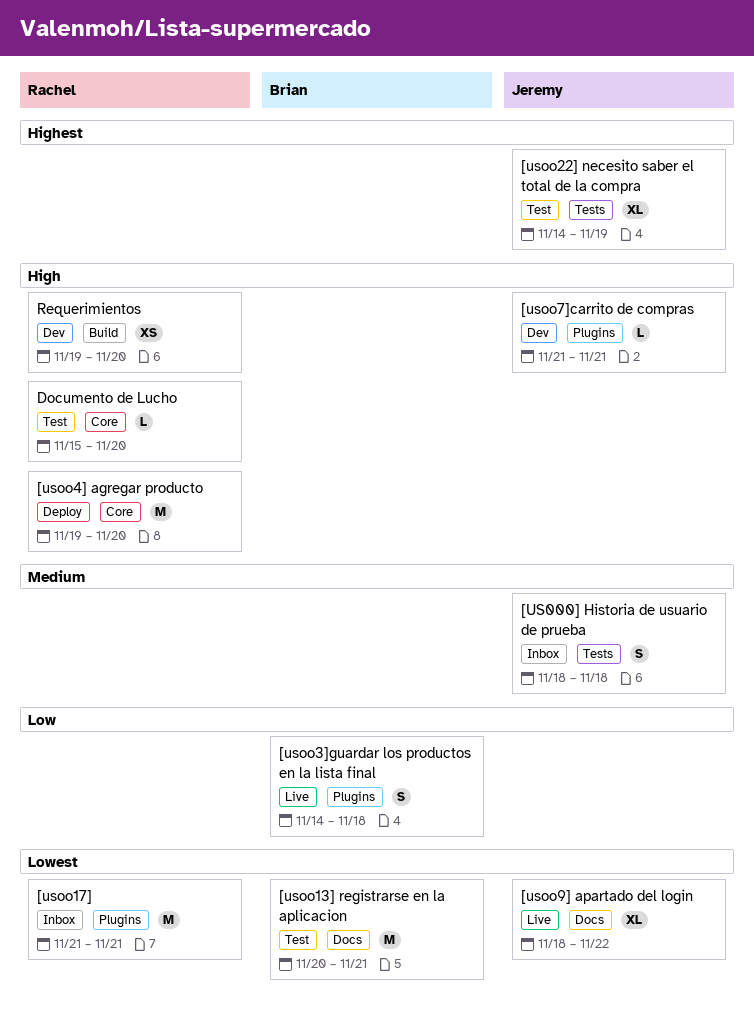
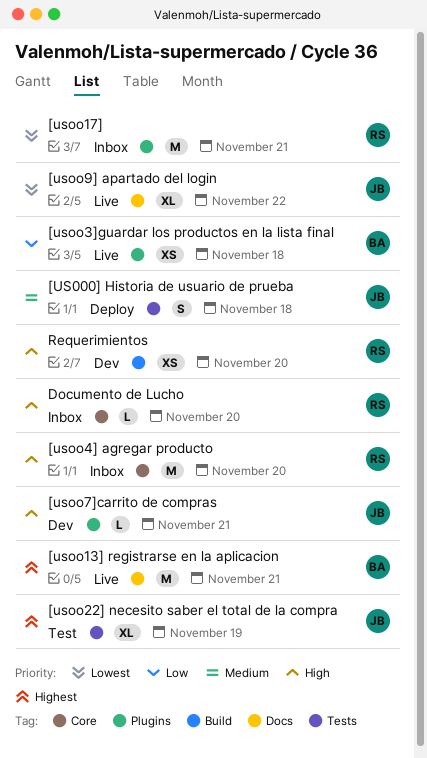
[US000] Historia de usuario de prueba, status: Inbox -> Deploy
[usoo13] registrarse en la aplicacion, status: Test -> Live
[usoo13] registrarse en la aplicacion, priority: Lowest -> Highest
[usoo3]guardar los productos en la lista final, estimate: S -> XS
[usoo4] agregar producto, status: Deploy -> Inbox
Documento de Lucho, status: Test -> Inbox

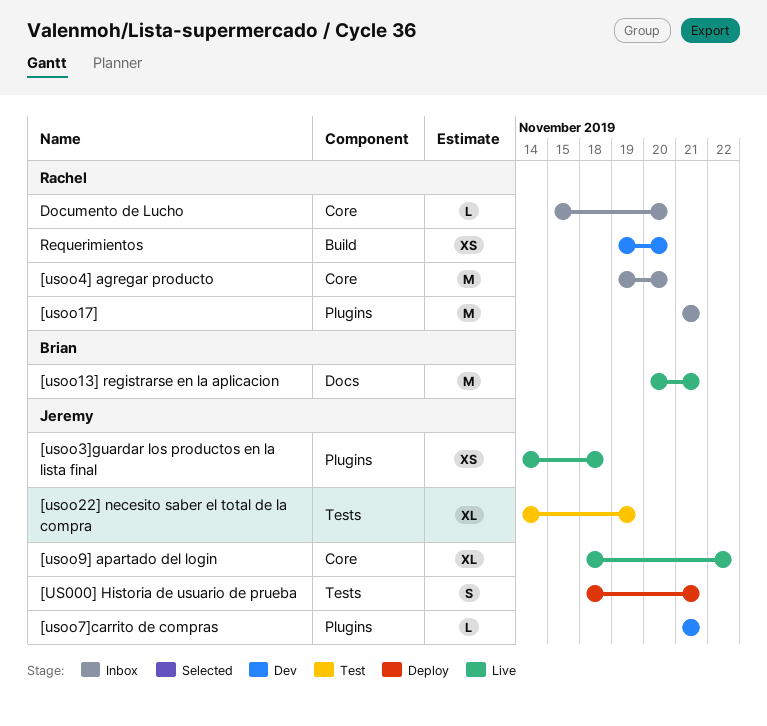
[US000] Historia de usuario de prueba, due: Nov 18 -> Nov 21
[usoo3]guardar los productos en la lista final, owner: Brian -> Jeremy
[usoo9] apartado del login, label: Docs -> Core

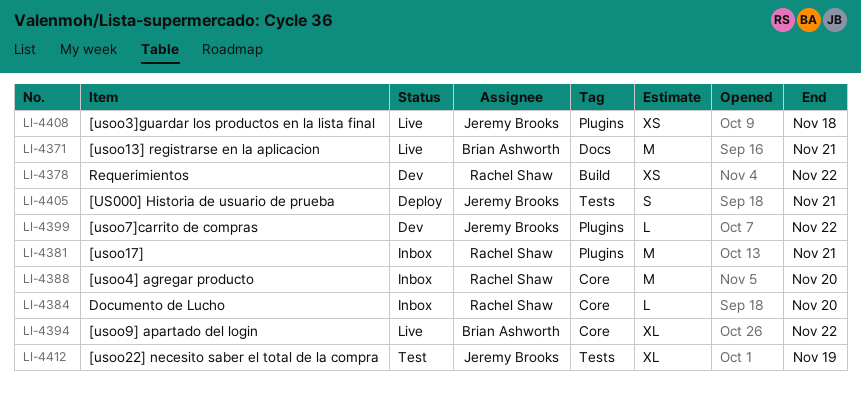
[usoo7]carrito de compras, due: Nov 21 -> Nov 22
[usoo9] apartado del login, owner: Jeremy Brooks -> Brian Ashworth
Requerimientos, due: Nov 20 -> Nov 22

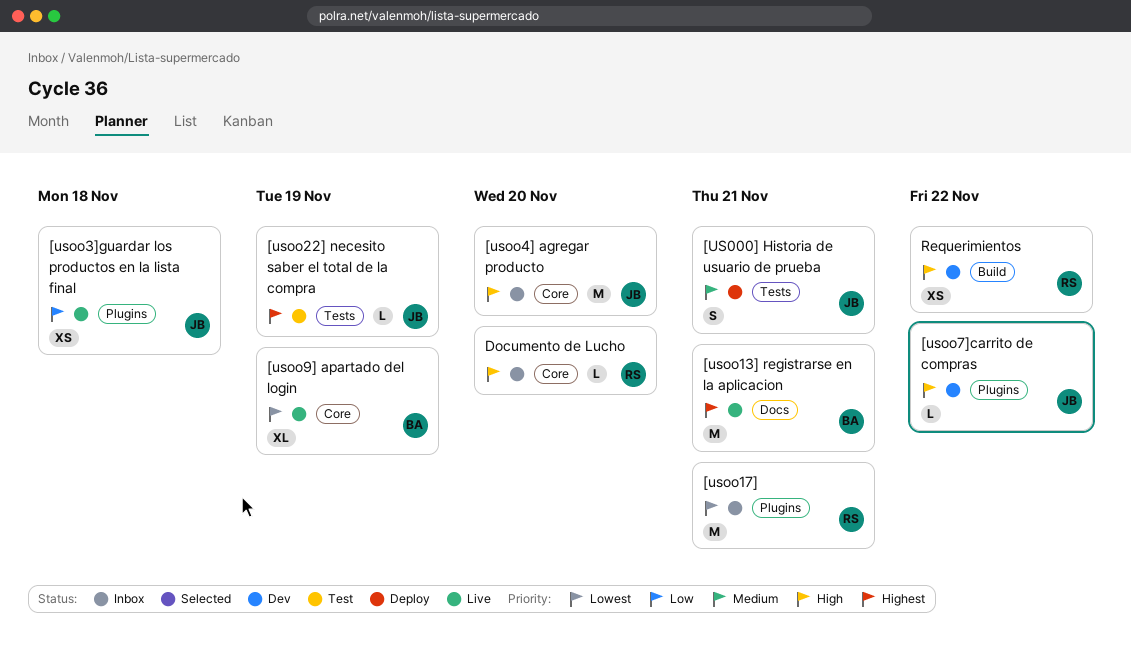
[usoo22] necesito saber el total de la compra, estimate: XL -> L
[usoo4] agregar producto, owner: Rachel Shaw -> Jeremy Brooks
[usoo9] apartado del login, due: Nov 22 -> Nov 19

